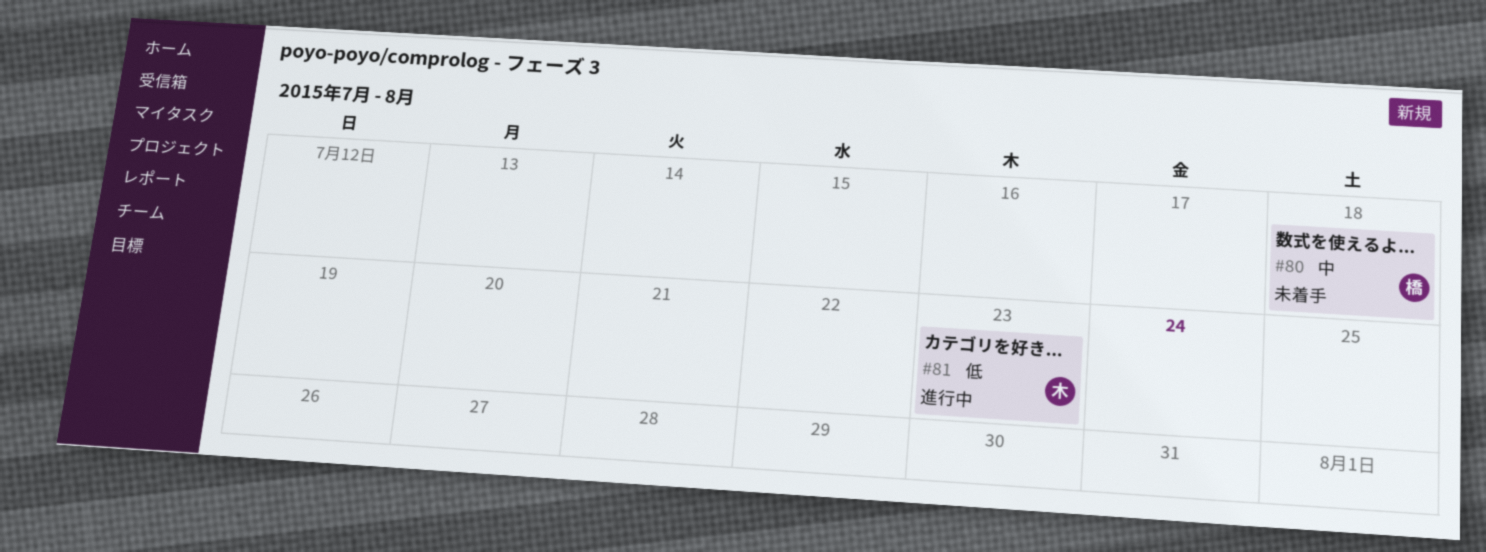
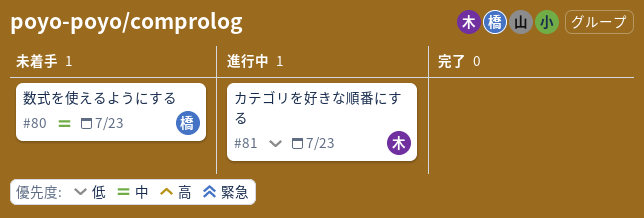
#80, due: Jul 18 -> Jul 23

